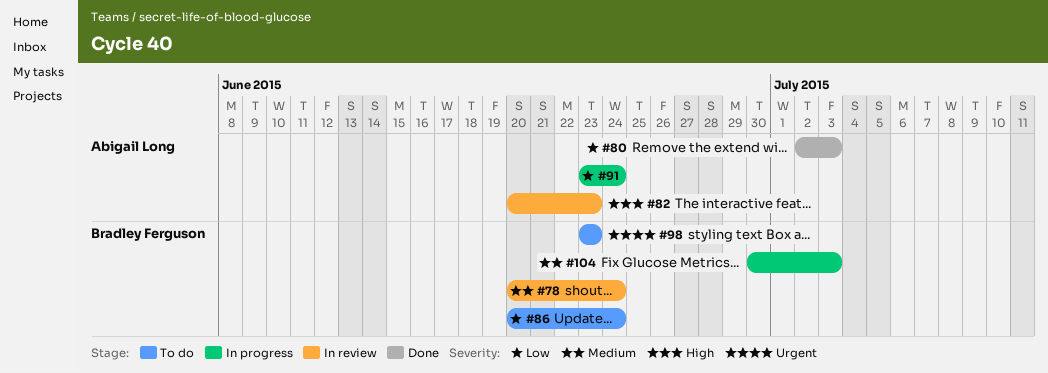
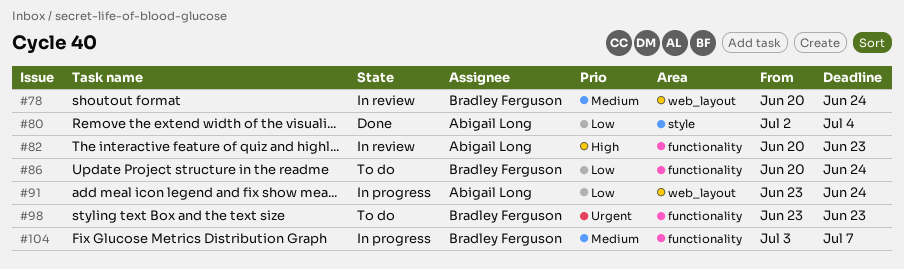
#80, due: Jul 3 -> Jul 4
#104, start: Jun 30 -> Jul 3
#104, due: Jul 3 -> Jul 7

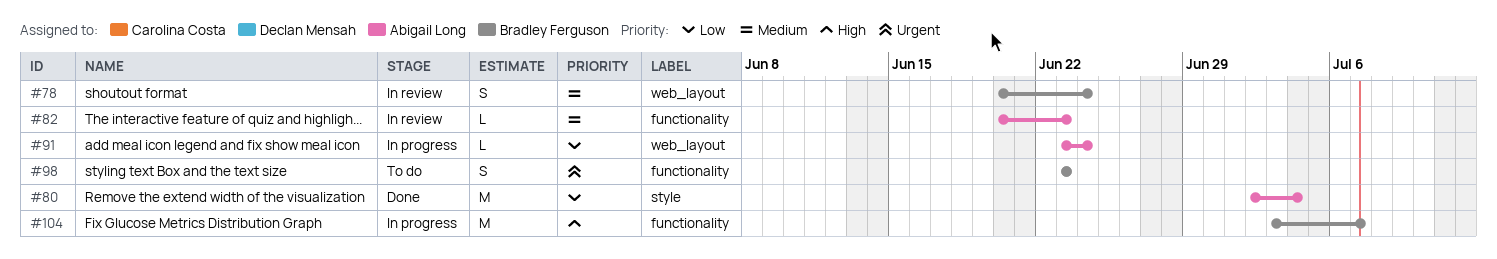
#82, priority: High -> Medium
#86: present -> none
#104, priority: Medium -> High

